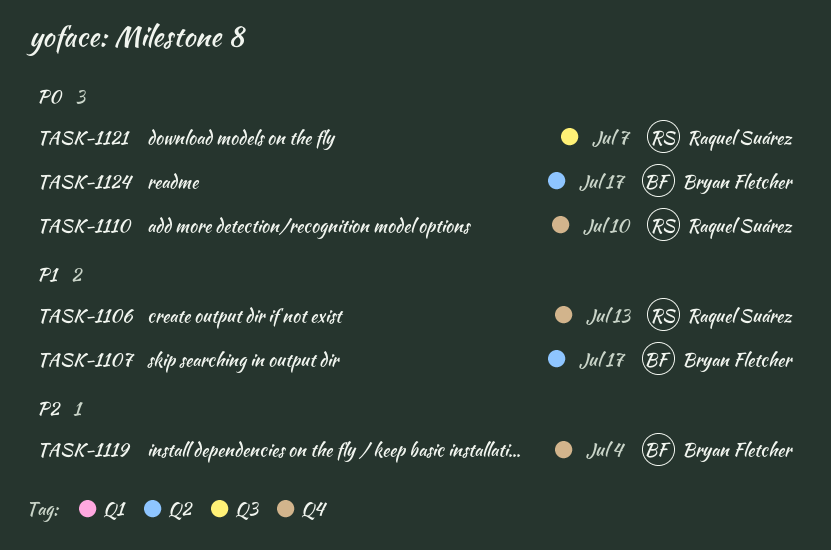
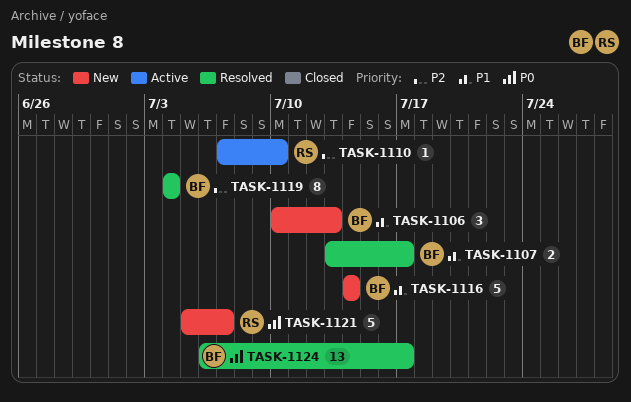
TASK-1106, owner: Raquel Suárez -> Bryan Fletcher
TASK-1110, priority: P0 -> P2
TASK-1116: none -> present

